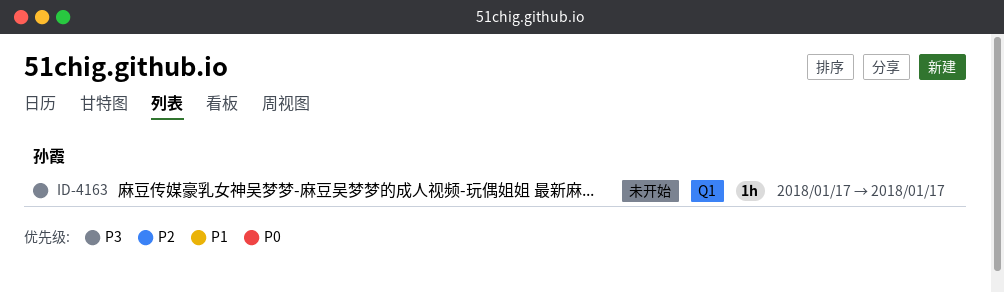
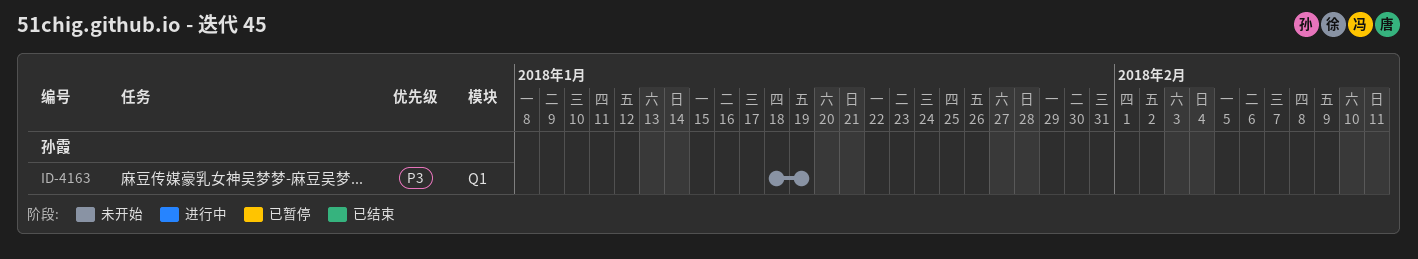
ID-4163, start: Jan 17 -> Jan 18
ID-4163, due: Jan 17 -> Jan 19

